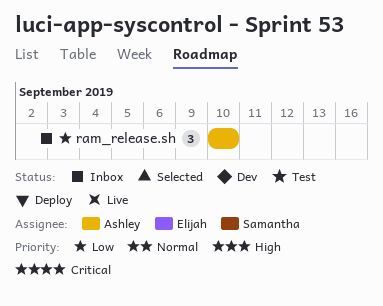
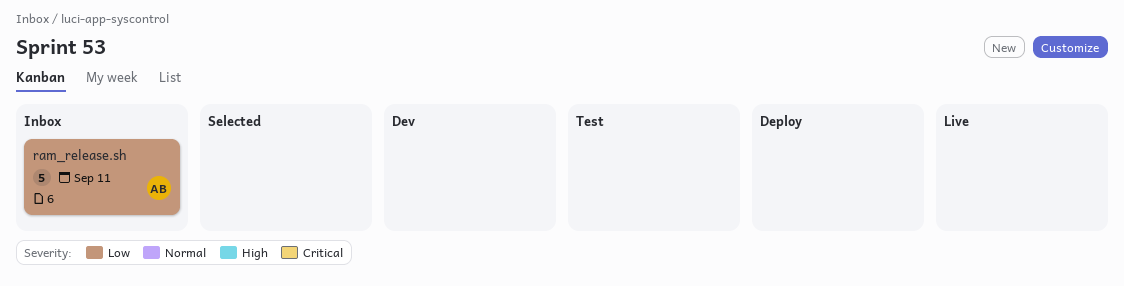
ram_release.sh, estimate: 3 -> 5
ram_release.sh, due: Sep 10 -> Sep 11

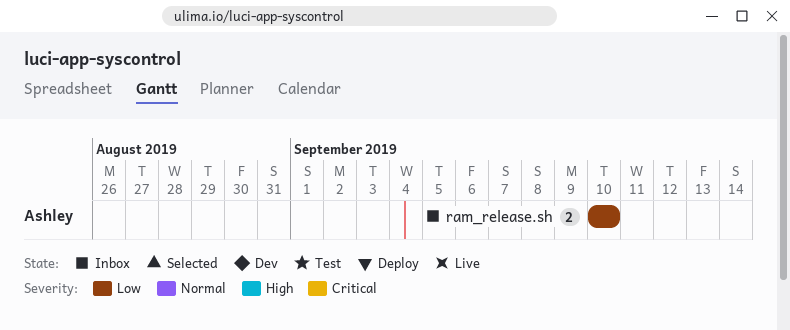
ram_release.sh, estimate: 5 -> 2
ram_release.sh, due: Sep 11 -> Sep 10

